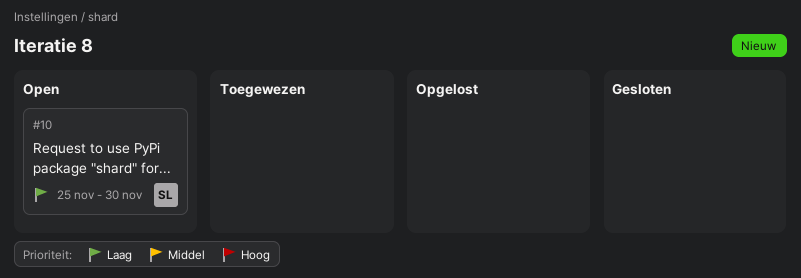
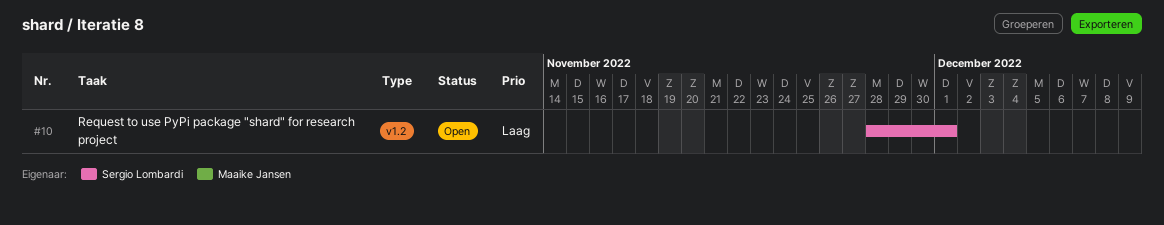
#10, start: Nov 25 -> Nov 28
#10, due: Nov 30 -> Dec 1

